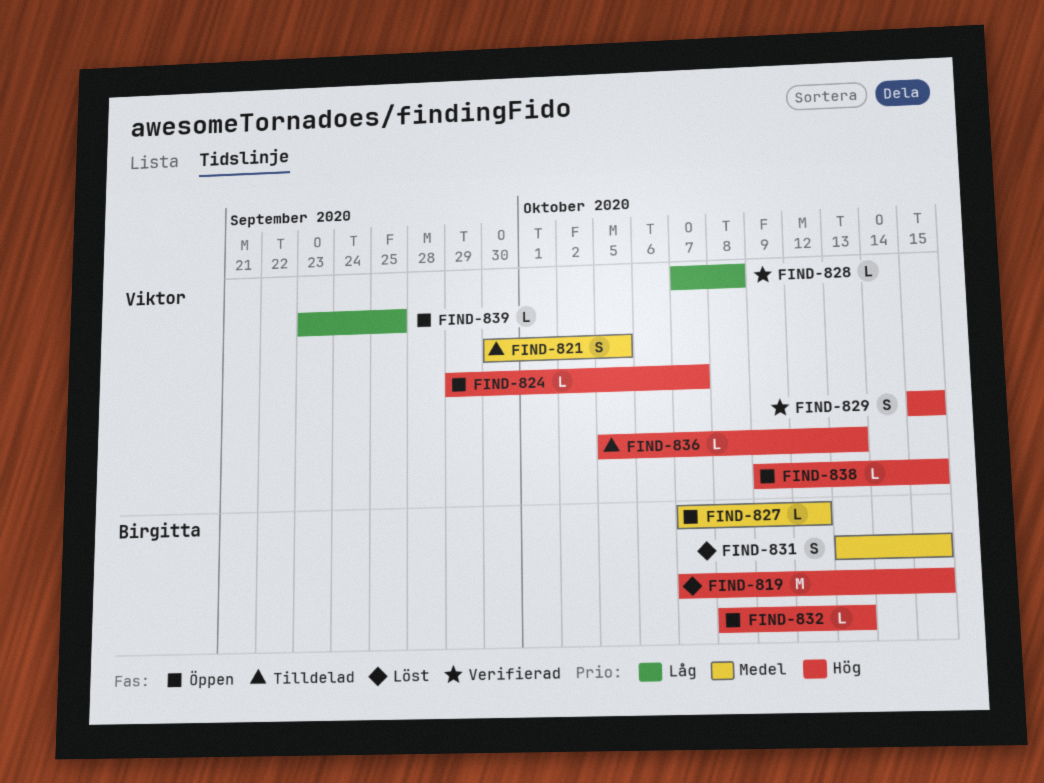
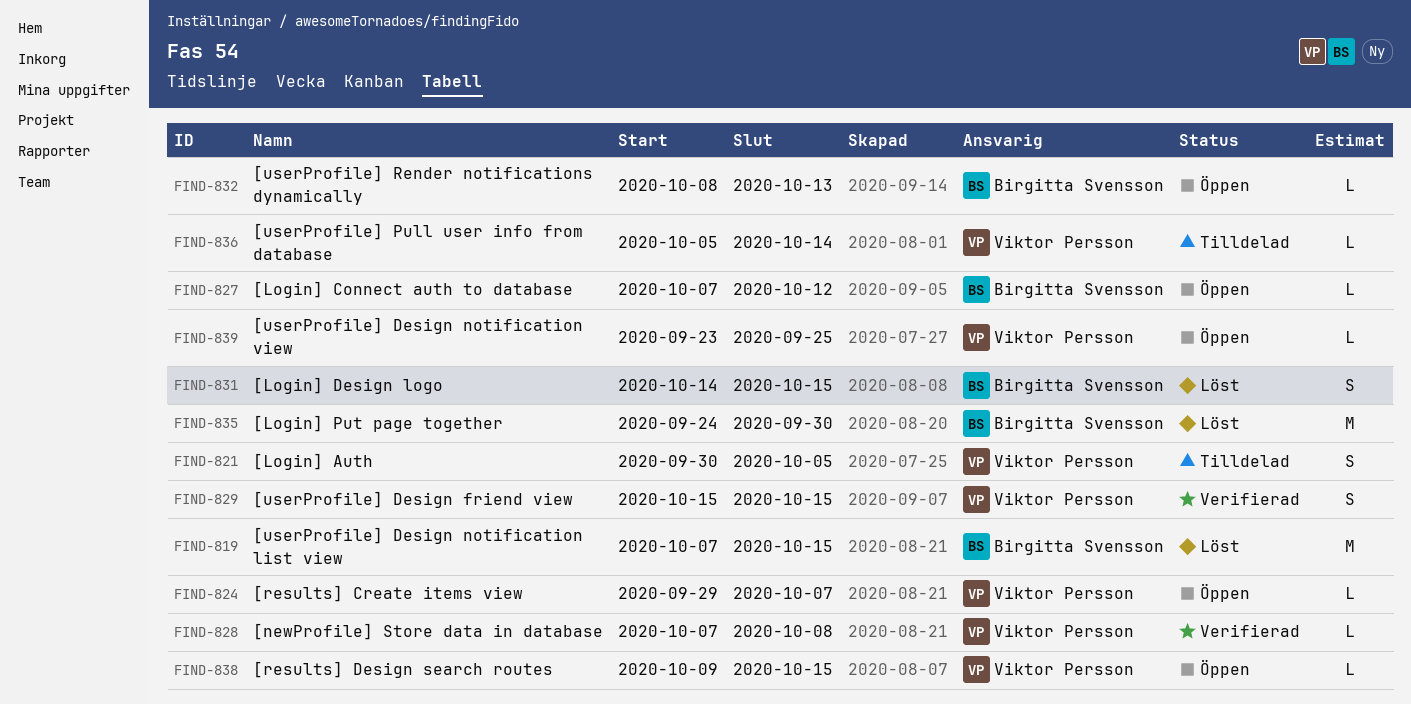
FIND-831, start: Oct 13 -> Oct 14
FIND-835: none -> present
FIND-836, due: Oct 13 -> Oct 14

